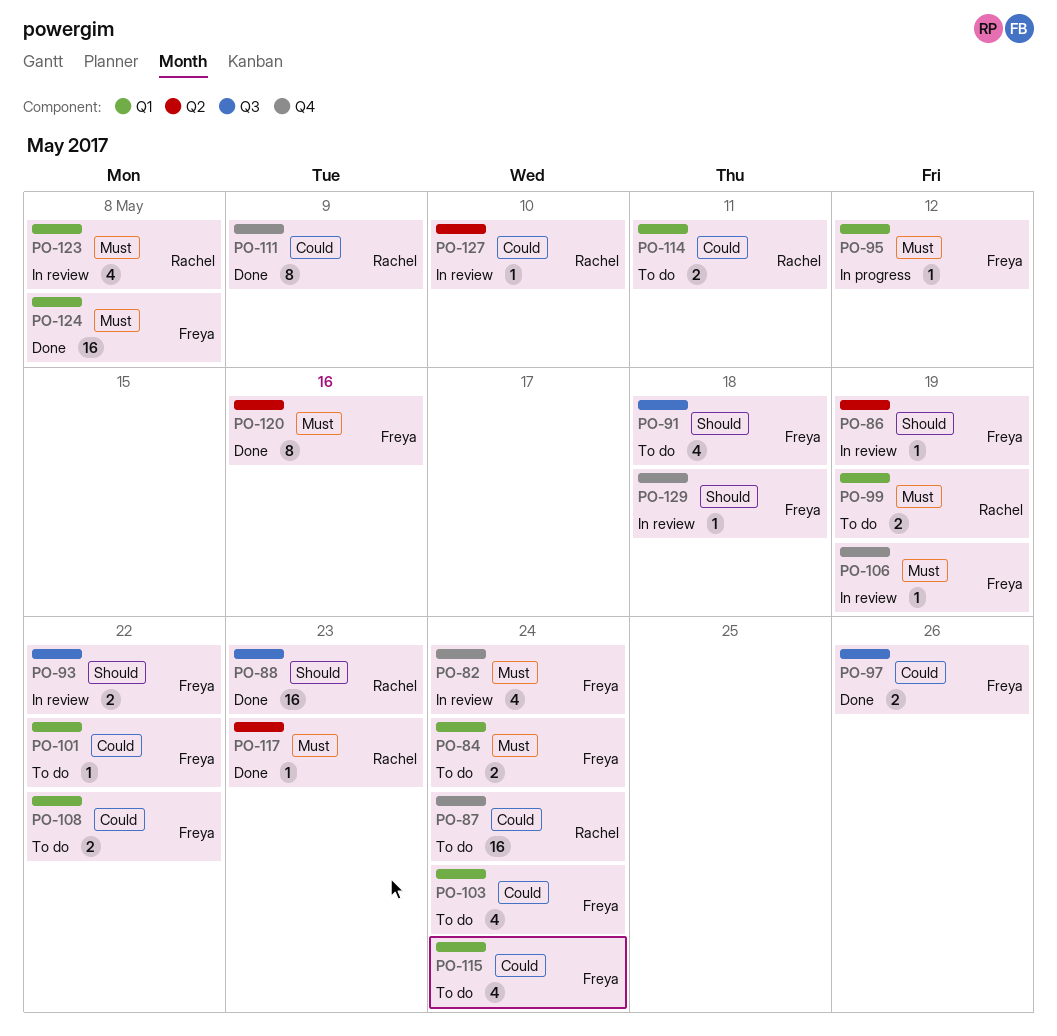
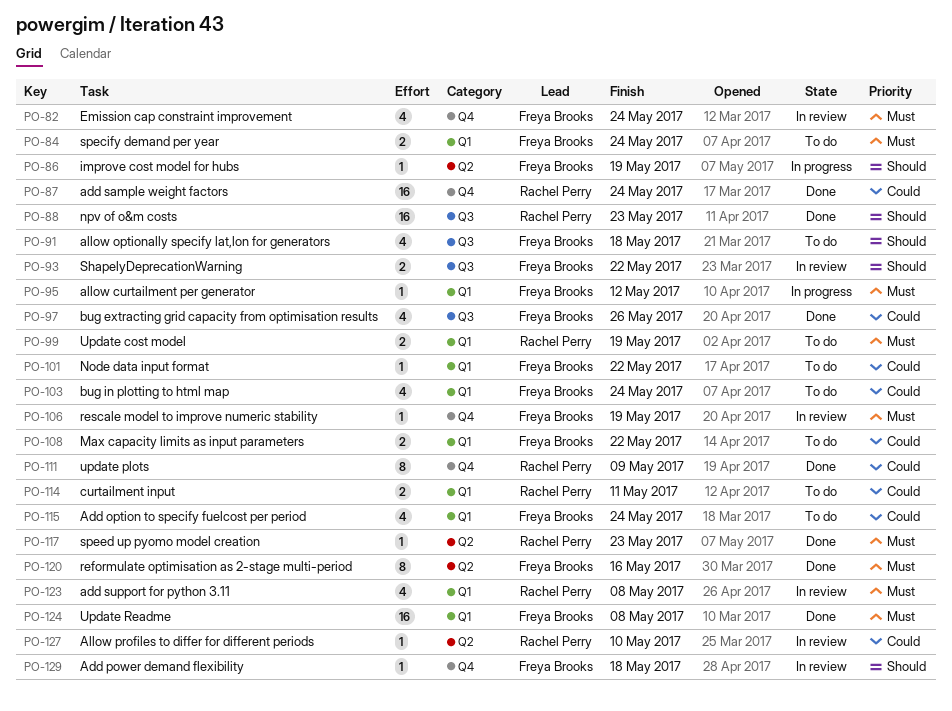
PO-86, status: In review -> In progress
PO-87, status: To do -> Done
PO-97, estimate: 2 -> 4

